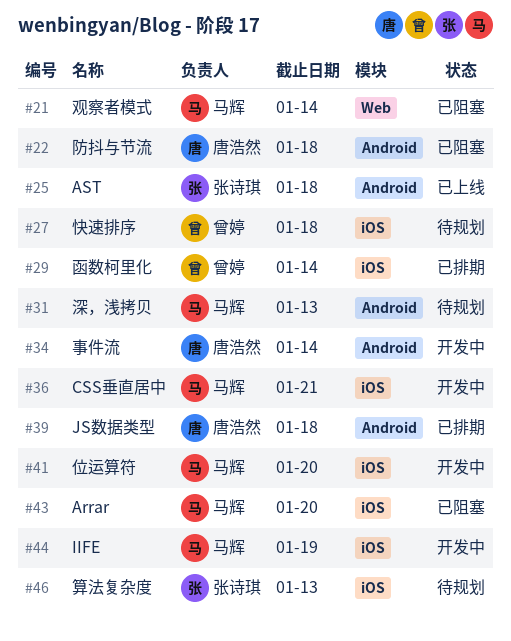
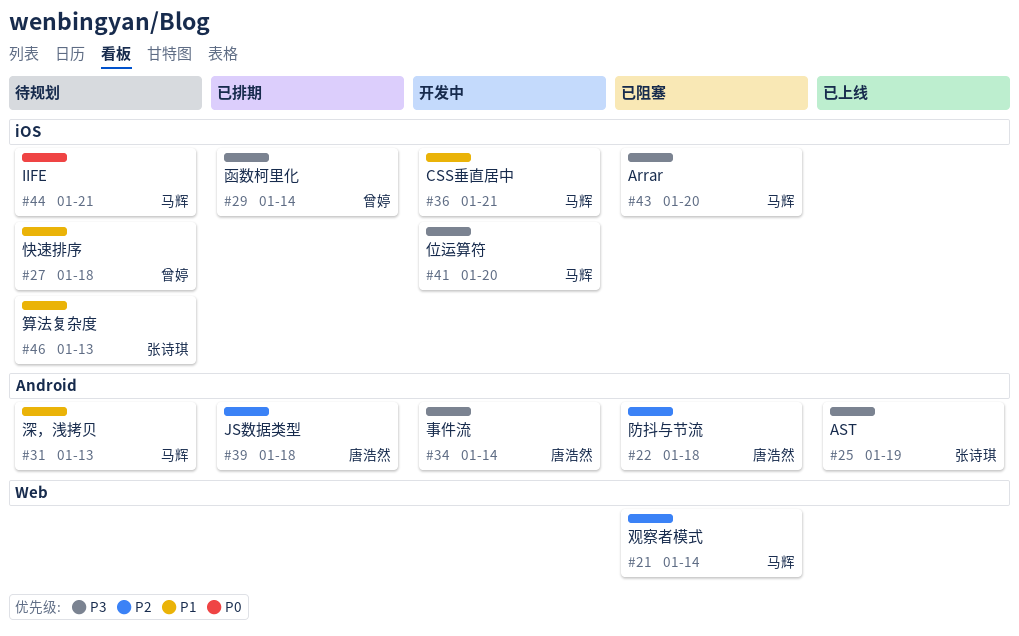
#25, due: Jan 18 -> Jan 19
#44, status: 开发中 -> 待规划
#44, due: Jan 19 -> Jan 21

